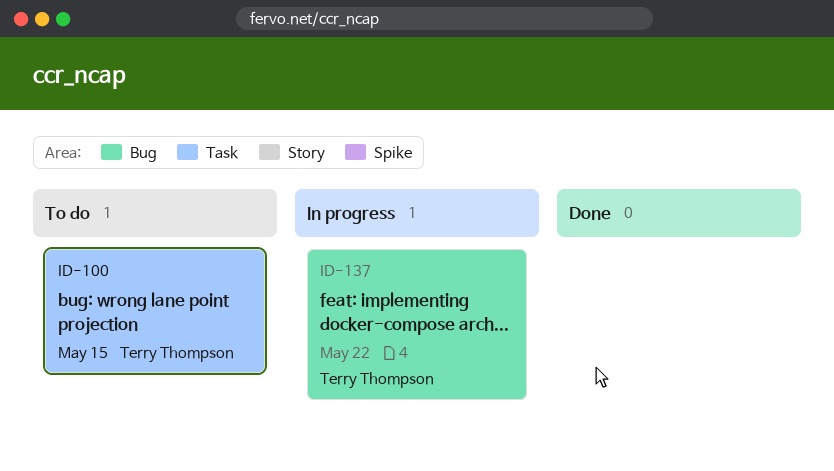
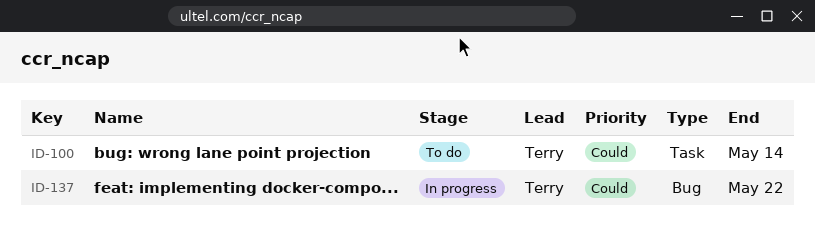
ID-100, due: May 15 -> May 14

